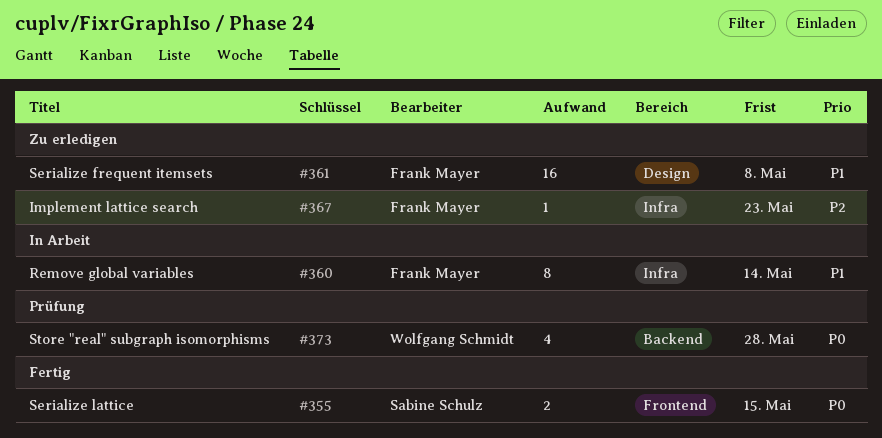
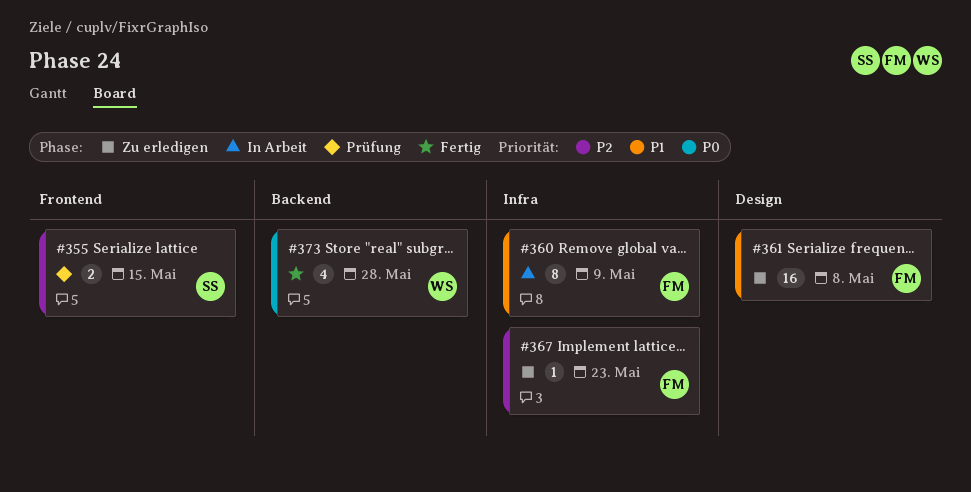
#355, status: Fertig -> Prüfung
#355, priority: P0 -> P2
#360, due: May 14 -> May 9
#373, status: Prüfung -> Fertig

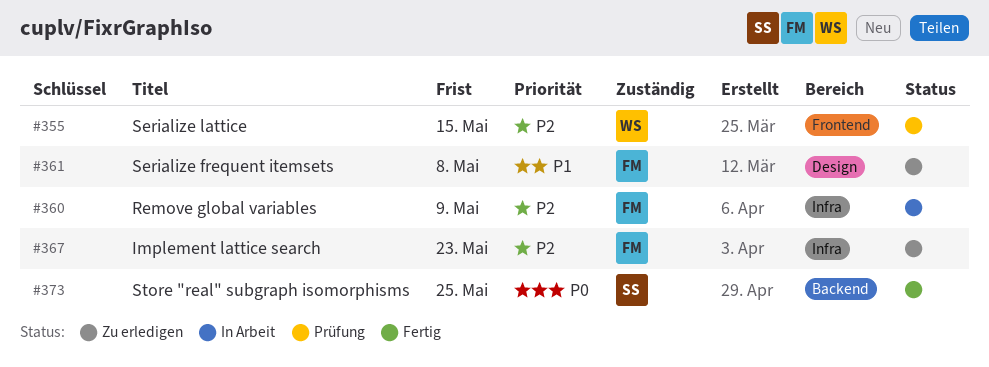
#355, owner: SS -> WS
#360, priority: P1 -> P2
#373, owner: WS -> SS
#373, due: May 28 -> May 25

